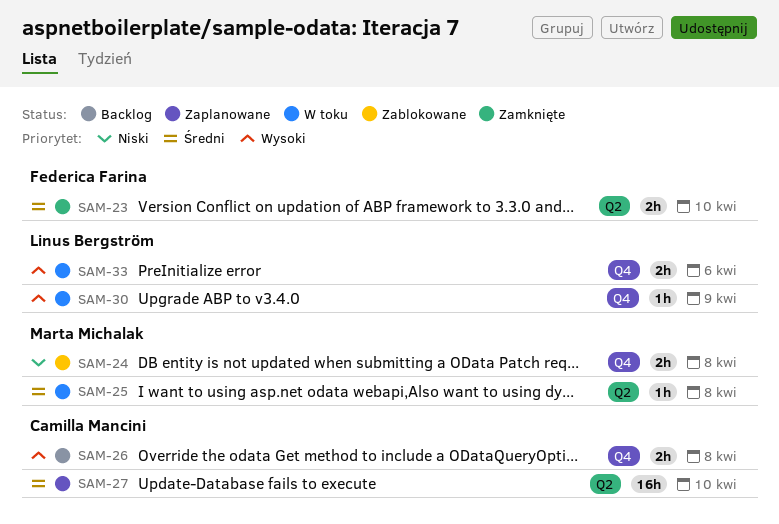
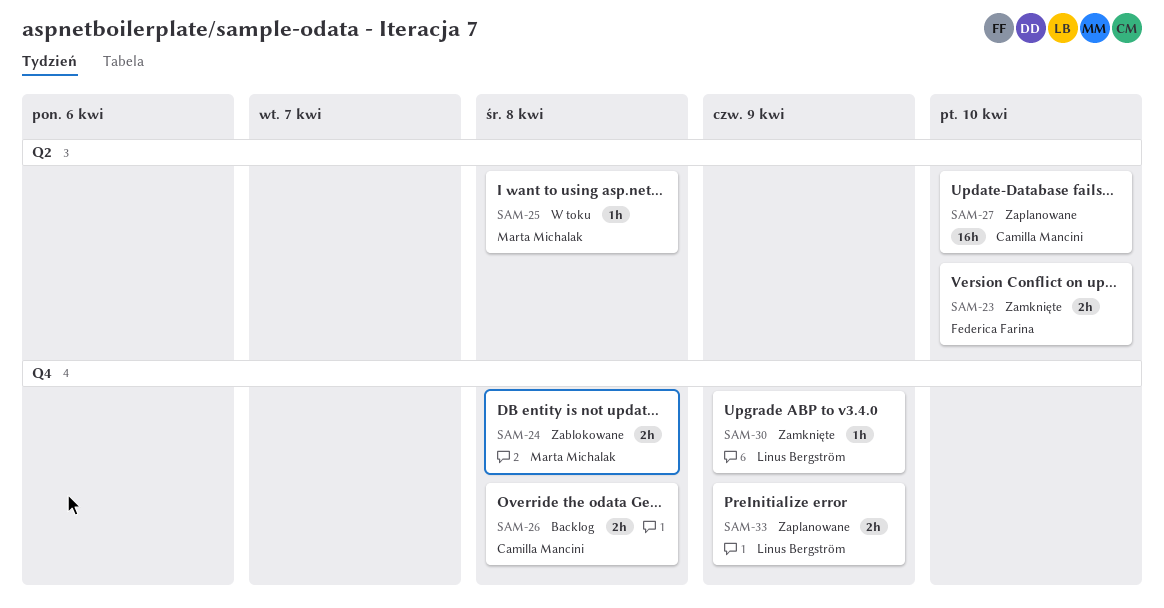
SAM-30, status: W toku -> Zamknięte
SAM-33, status: W toku -> Zaplanowane
SAM-33, due: Apr 6 -> Apr 9

